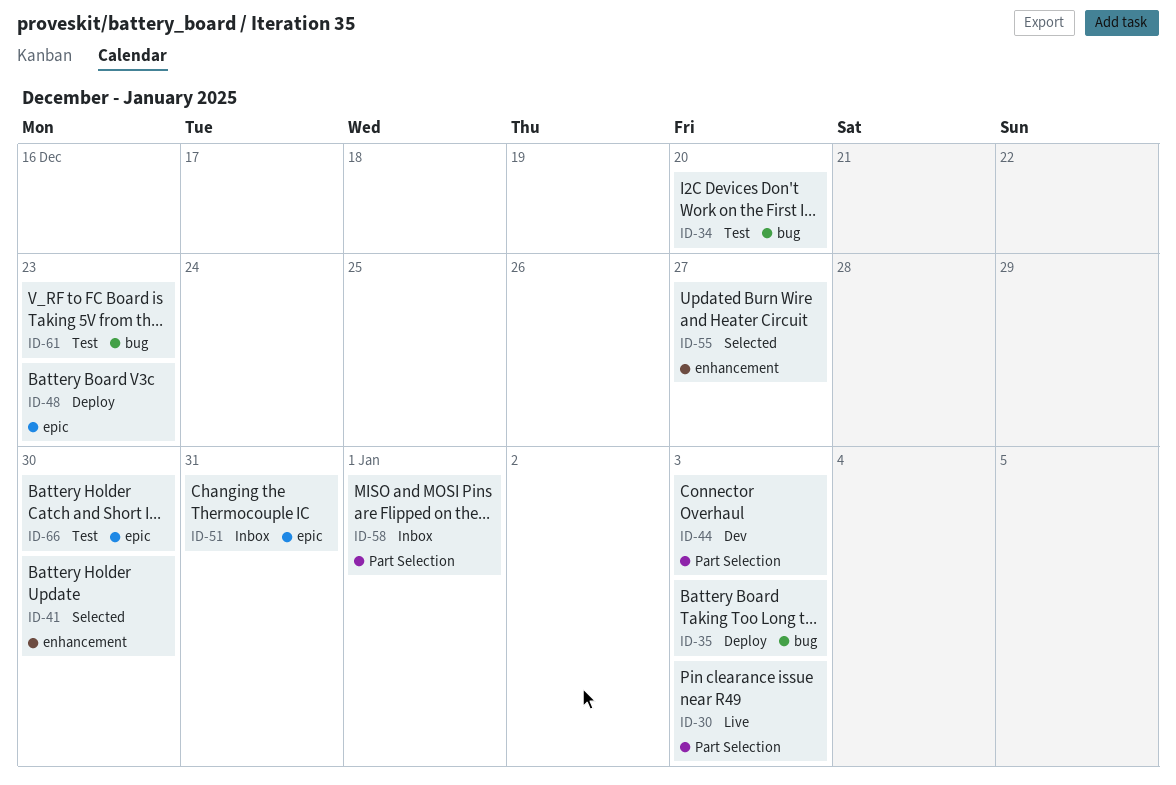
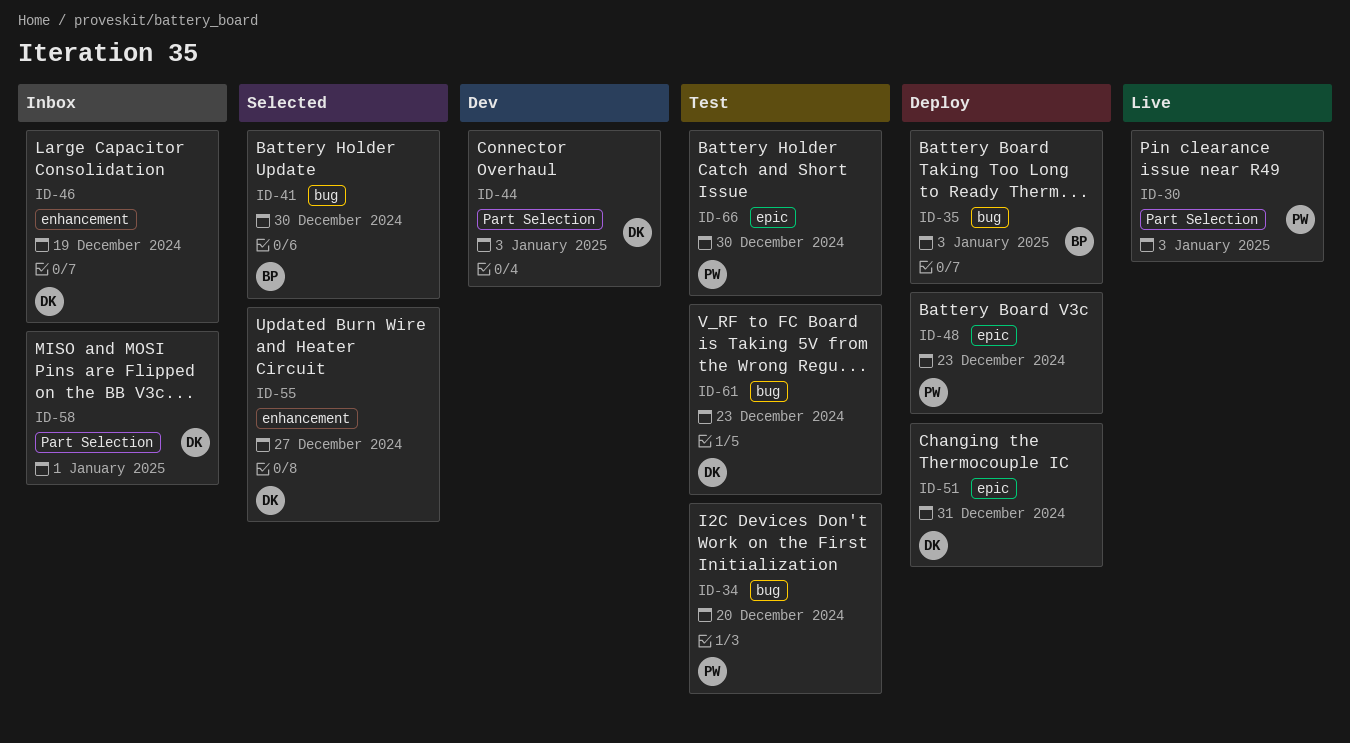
ID-41, label: enhancement -> bug
ID-46: none -> present
ID-51, status: Inbox -> Deploy

